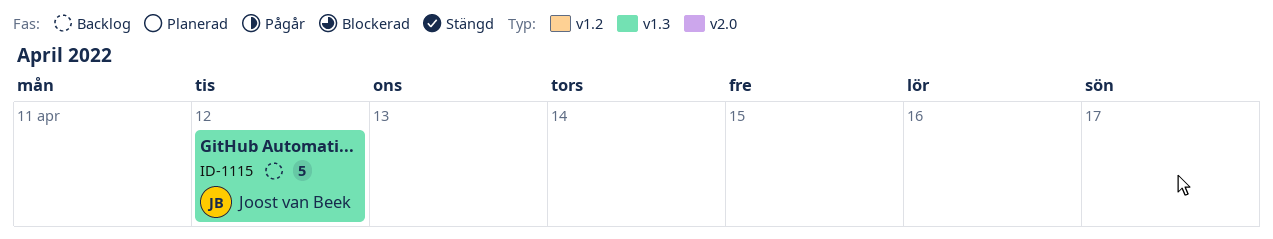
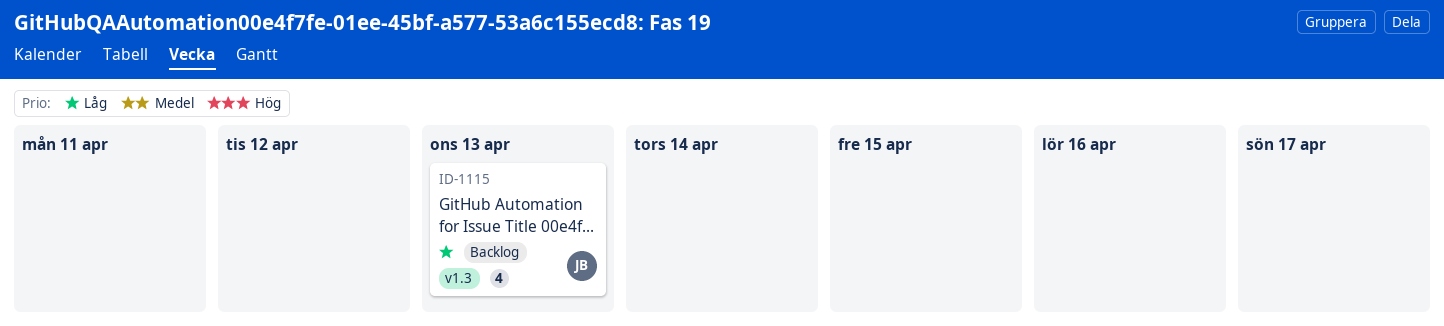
ID-1115, estimate: 5 -> 4
ID-1115, due: Apr 12 -> Apr 13

